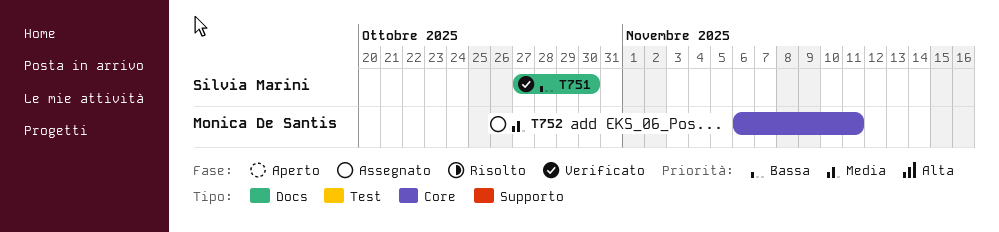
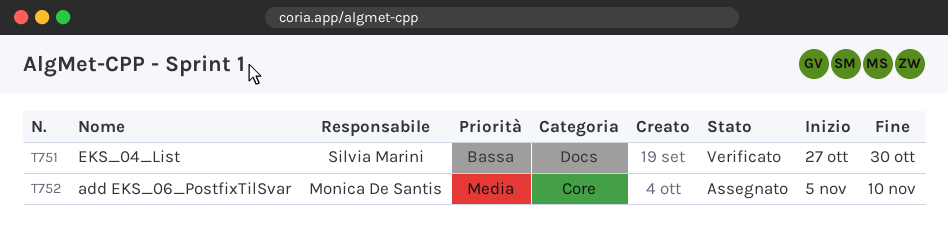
T752, start: Nov 6 -> Nov 5
T752, due: Nov 11 -> Nov 10

